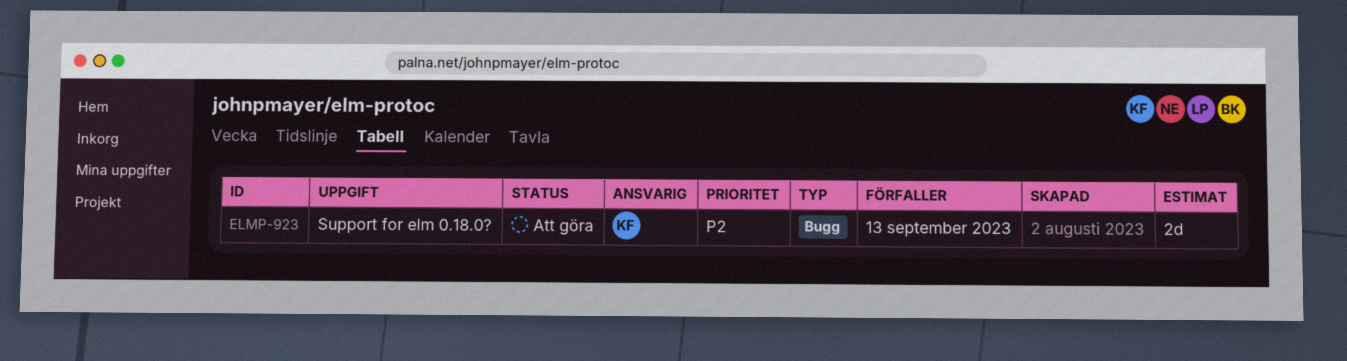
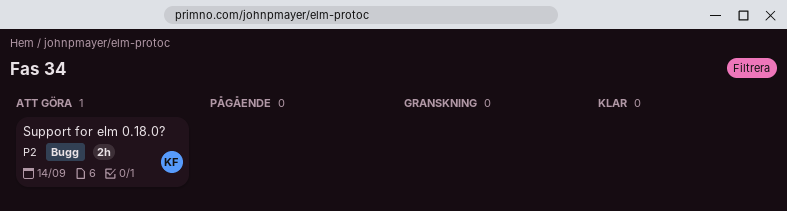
Support for elm 0.18.0?, estimate: 2d -> 2h
Support for elm 0.18.0?, due: Sep 13 -> Sep 14

